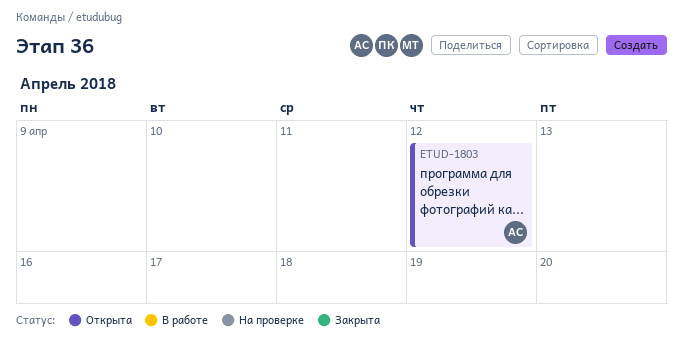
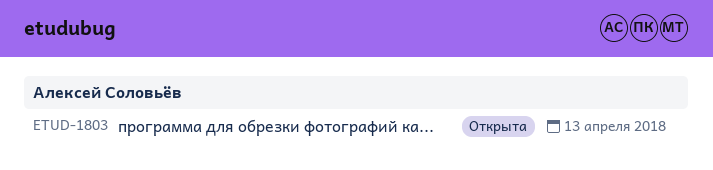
ETUD-1803, due: Apr 12 -> Apr 13

